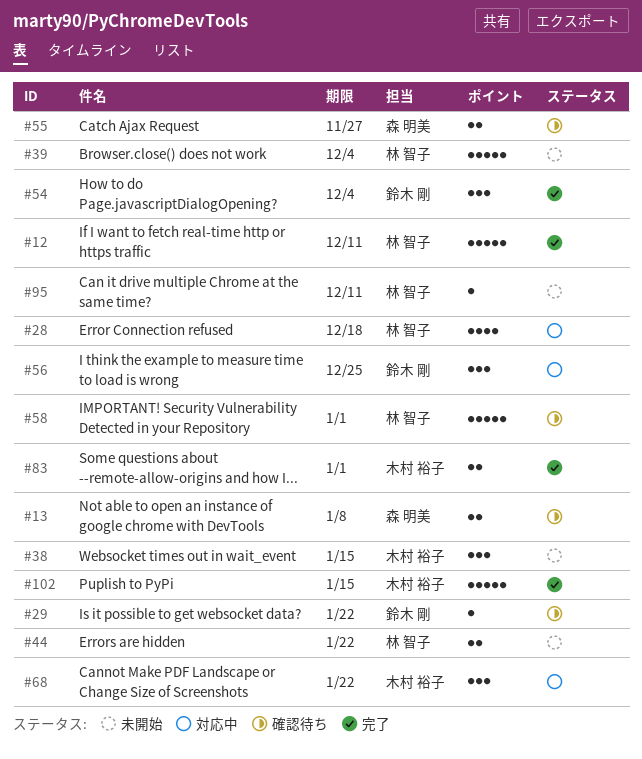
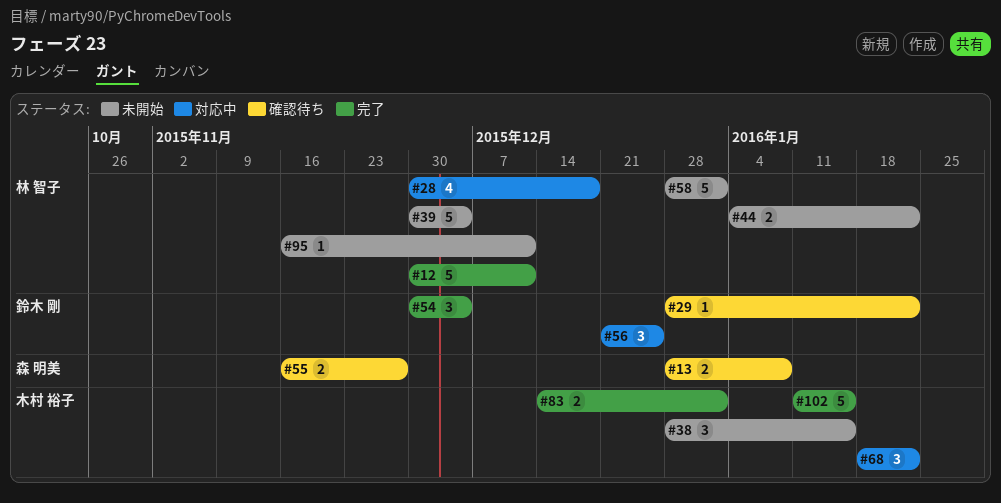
#58, status: 確認待ち -> 未開始

